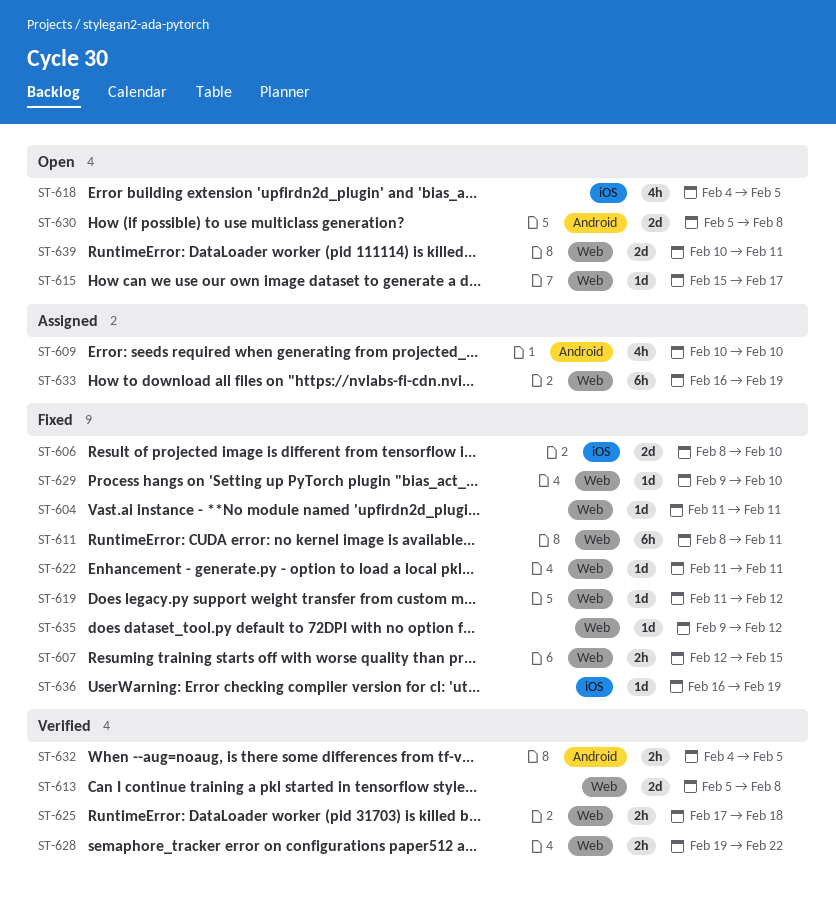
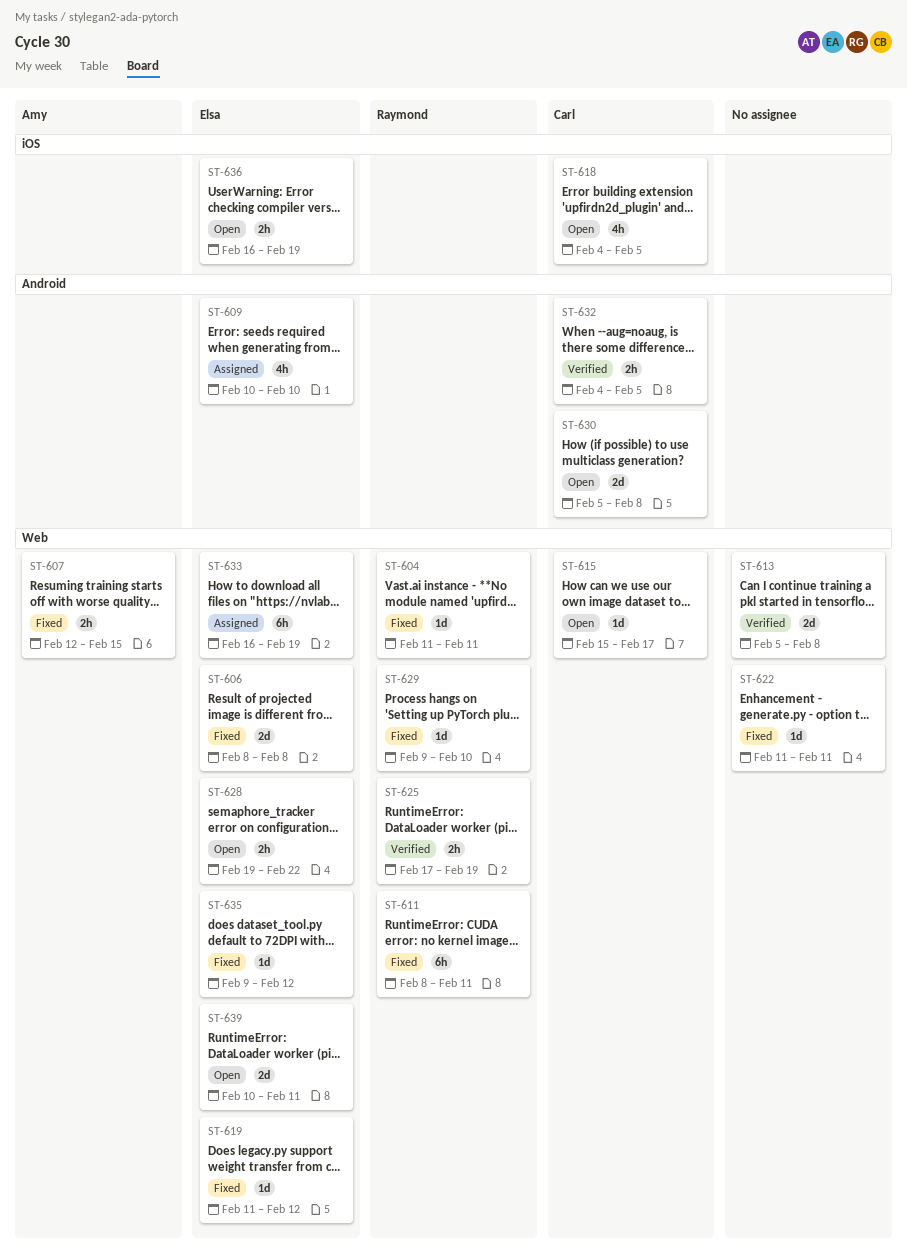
ST-606, label: iOS -> Web
ST-606, due: Feb 10 -> Feb 8
ST-625, due: Feb 18 -> Feb 19
ST-628, status: Verified -> Open
ST-636, status: Fixed -> Open
ST-636, estimate: 1d -> 2h

